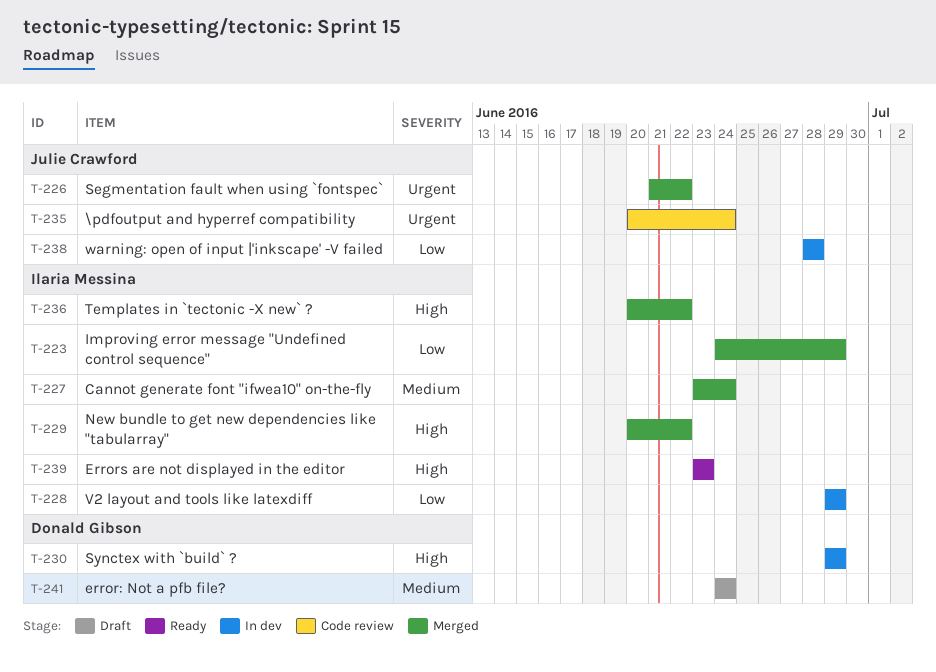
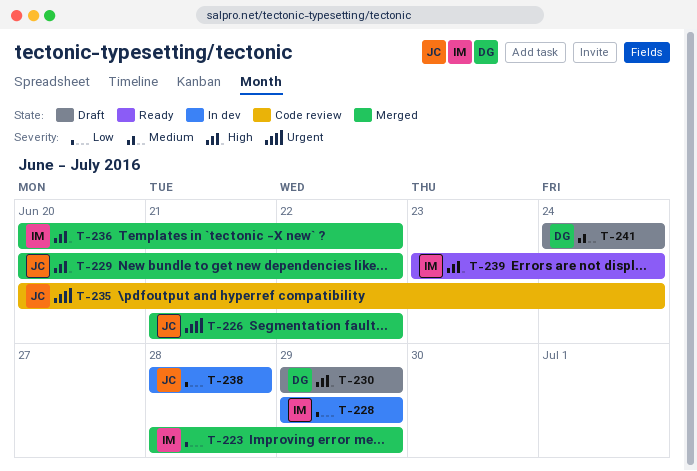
T-223, start: Jun 24 -> Jun 28
T-227: present -> none
T-229, owner: Ilaria Messina -> Julie Crawford
T-230, status: In dev -> Draft
T-239, due: Jun 23 -> Jun 24

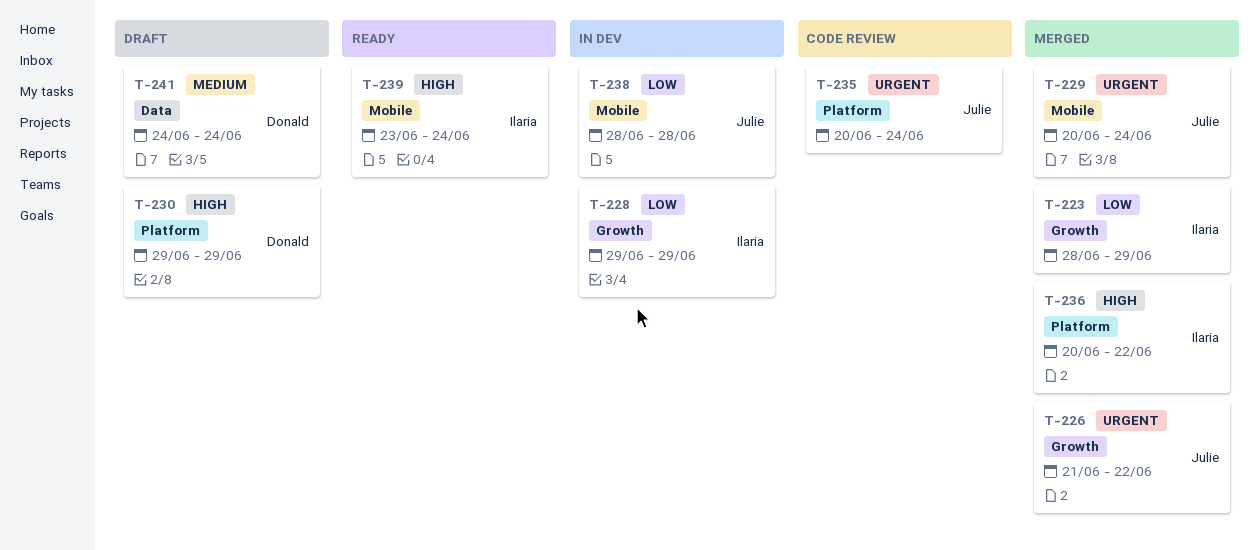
T-229, priority: High -> Urgent
T-229, due: Jun 22 -> Jun 24

